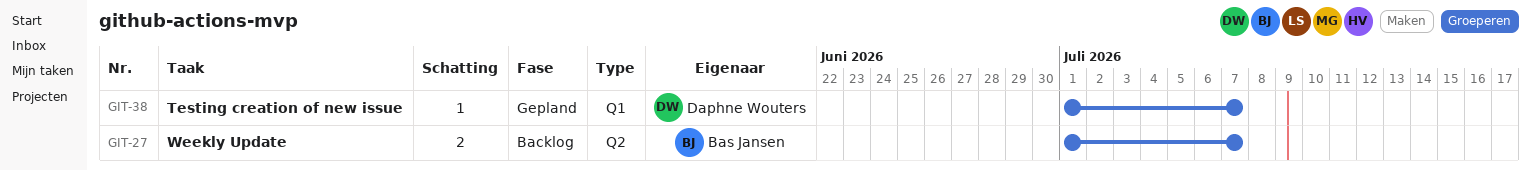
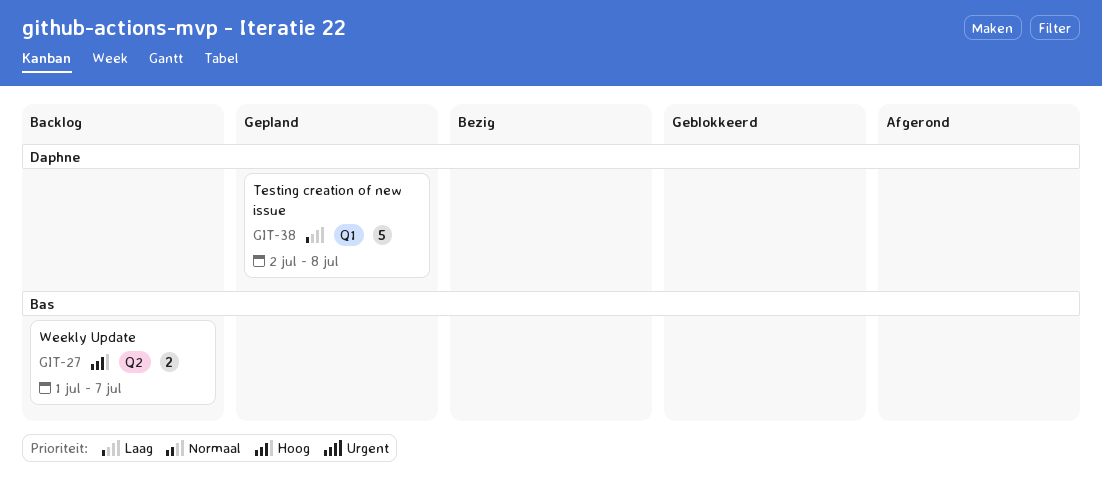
GIT-38, estimate: 1 -> 5
GIT-38, start: Jul 1 -> Jul 2
GIT-38, due: Jul 7 -> Jul 8

